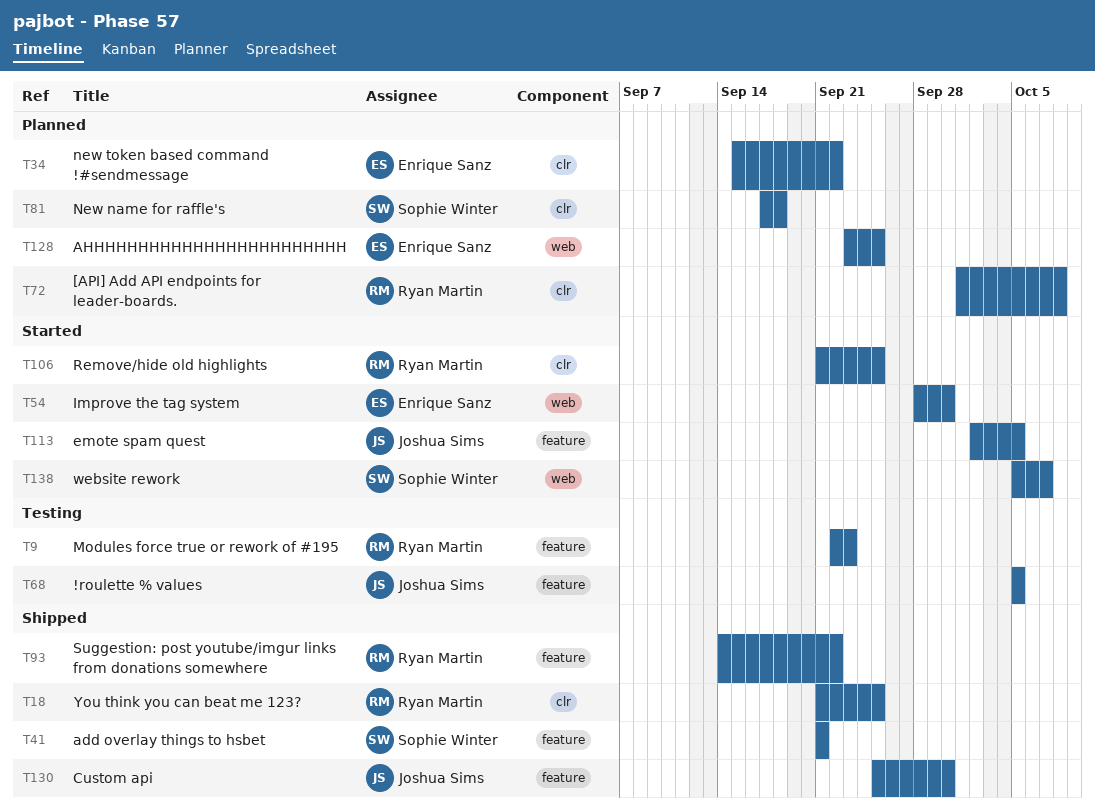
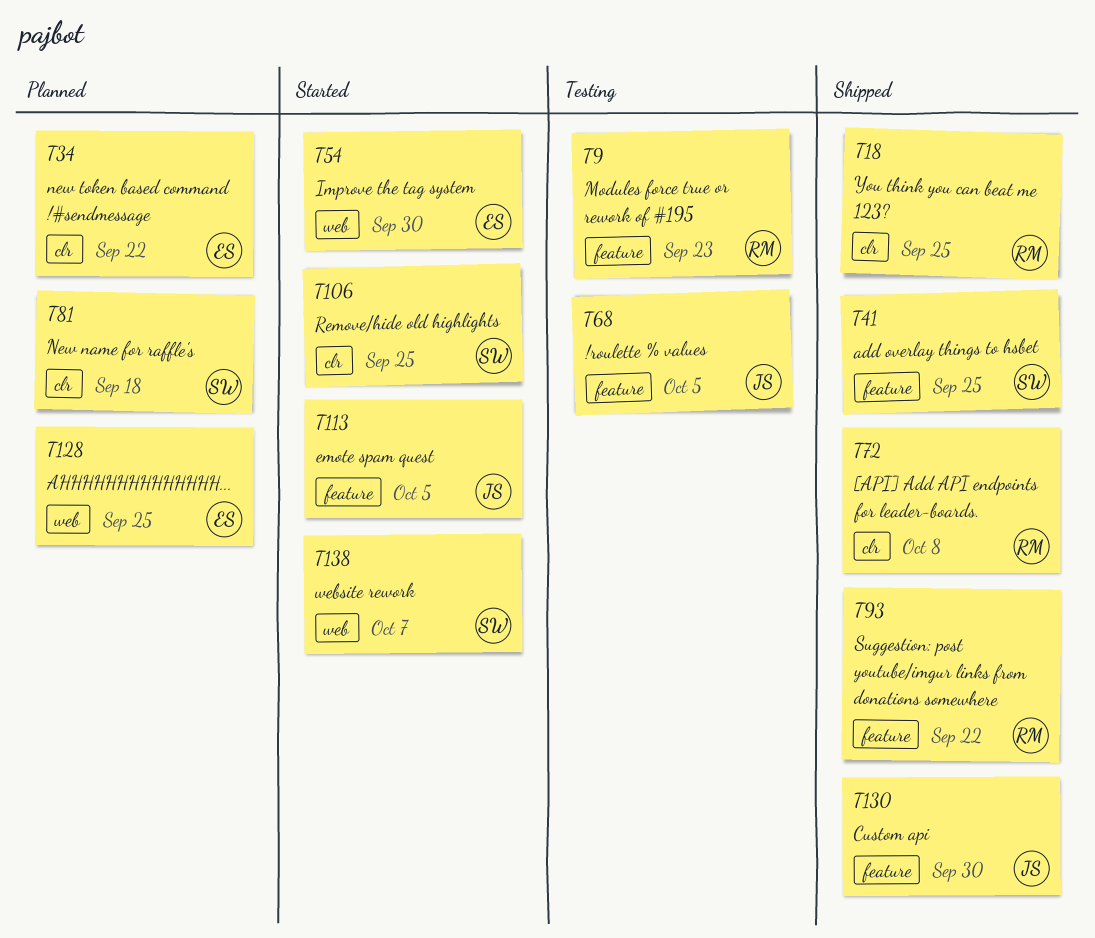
T41, due: Sep 21 -> Sep 25
T72, status: Planned -> Shipped
T106, owner: Ryan Martin -> Sophie Winter

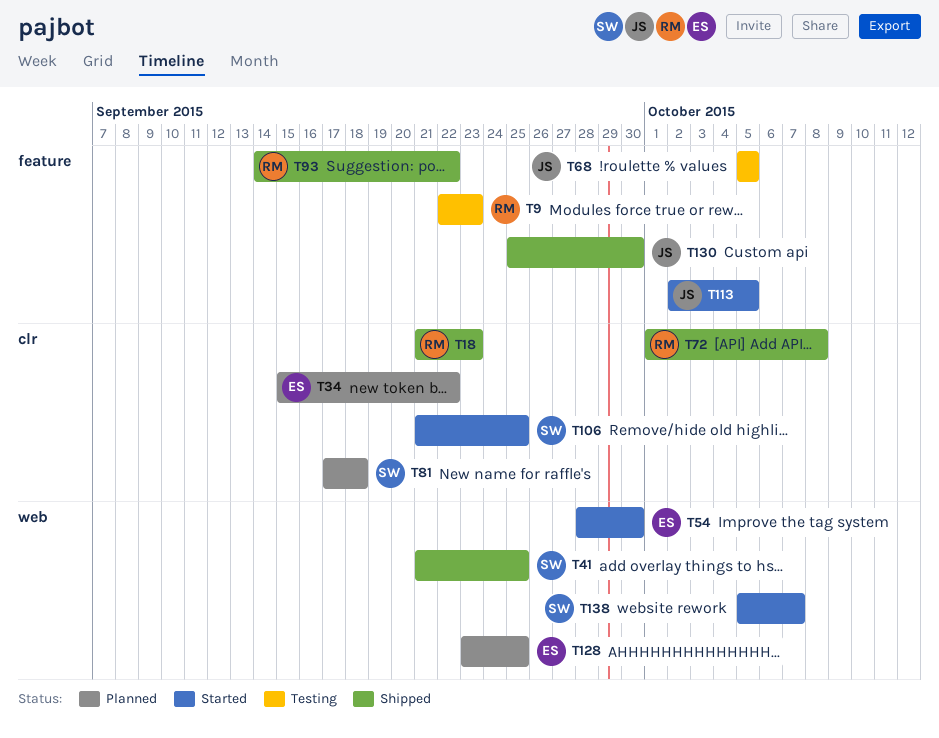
T18, due: Sep 25 -> Sep 23
T41, label: feature -> web

